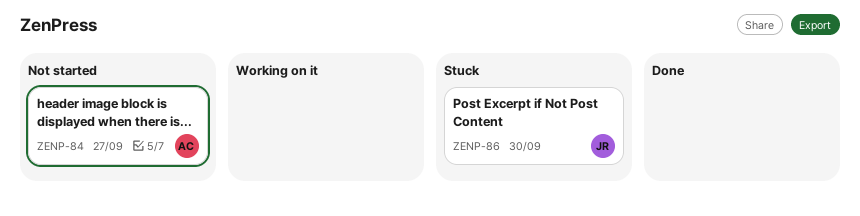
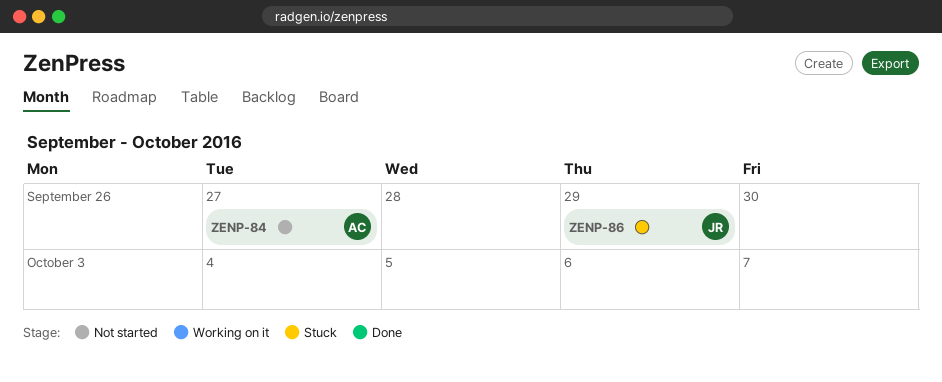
ZENP-86, due: Sep 30 -> Sep 29

